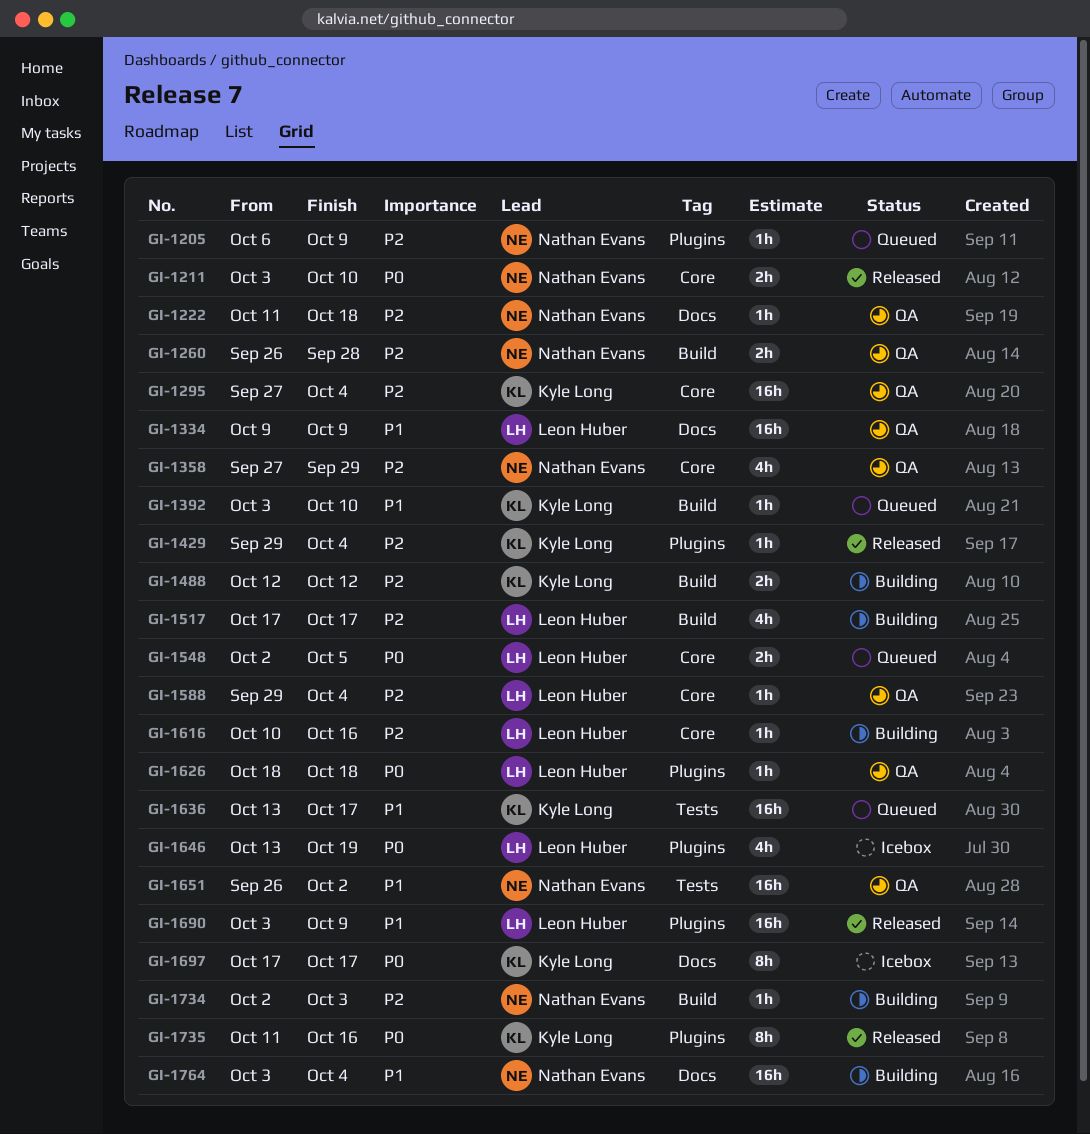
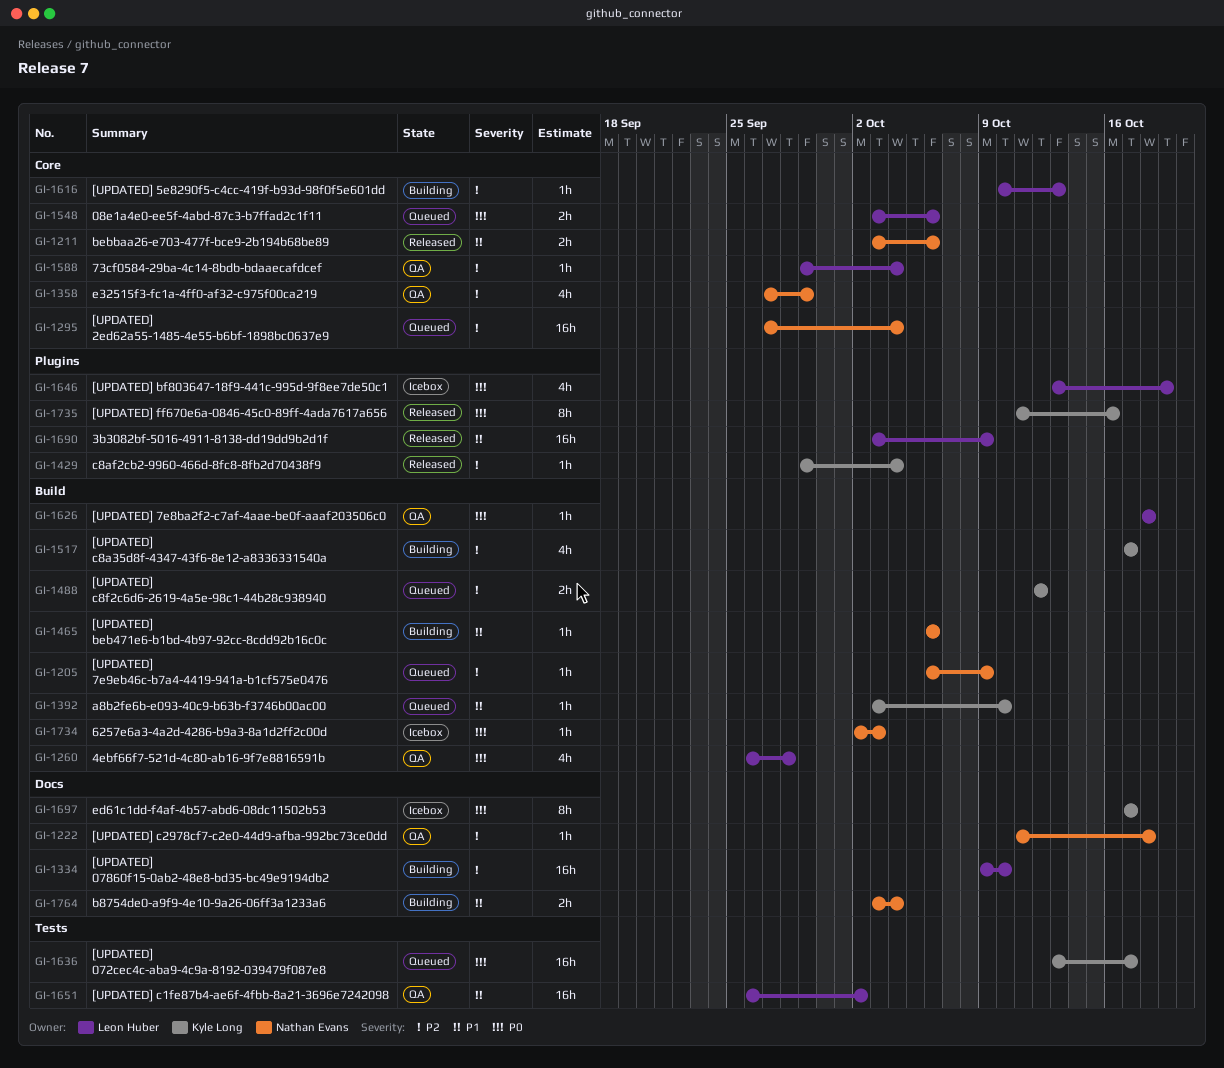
GI-1205, label: Plugins -> Build
GI-1211, priority: P0 -> P1
GI-1211, due: Oct 10 -> Oct 6
GI-1260, owner: Nathan Evans -> Leon Huber
GI-1260, priority: P2 -> P0
GI-1260, estimate: 2h -> 4h
GI-1295, status: QA -> Queued
GI-1295, owner: Kyle Long -> Nathan Evans
GI-1334, status: QA -> Building
GI-1334, priority: P1 -> P2
GI-1334, due: Oct 9 -> Oct 10
GI-1465: none -> present
GI-1488, status: Building -> Queued
GI-1517, owner: Leon Huber -> Kyle Long
GI-1548, start: Oct 2 -> Oct 3
GI-1548, due: Oct 5 -> Oct 6
GI-1616, due: Oct 16 -> Oct 13
GI-1626, label: Plugins -> Build
GI-1636, priority: P1 -> P0
GI-1651, owner: Nathan Evans -> Leon Huber
GI-1734, status: Building -> Icebox
GI-1734, priority: P2 -> P0
GI-1764, estimate: 16h -> 2h

